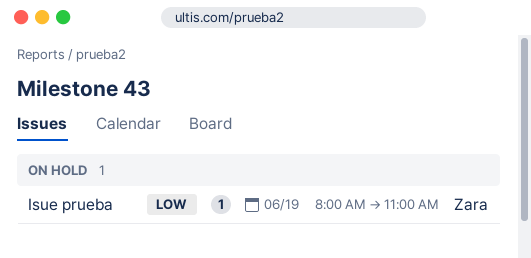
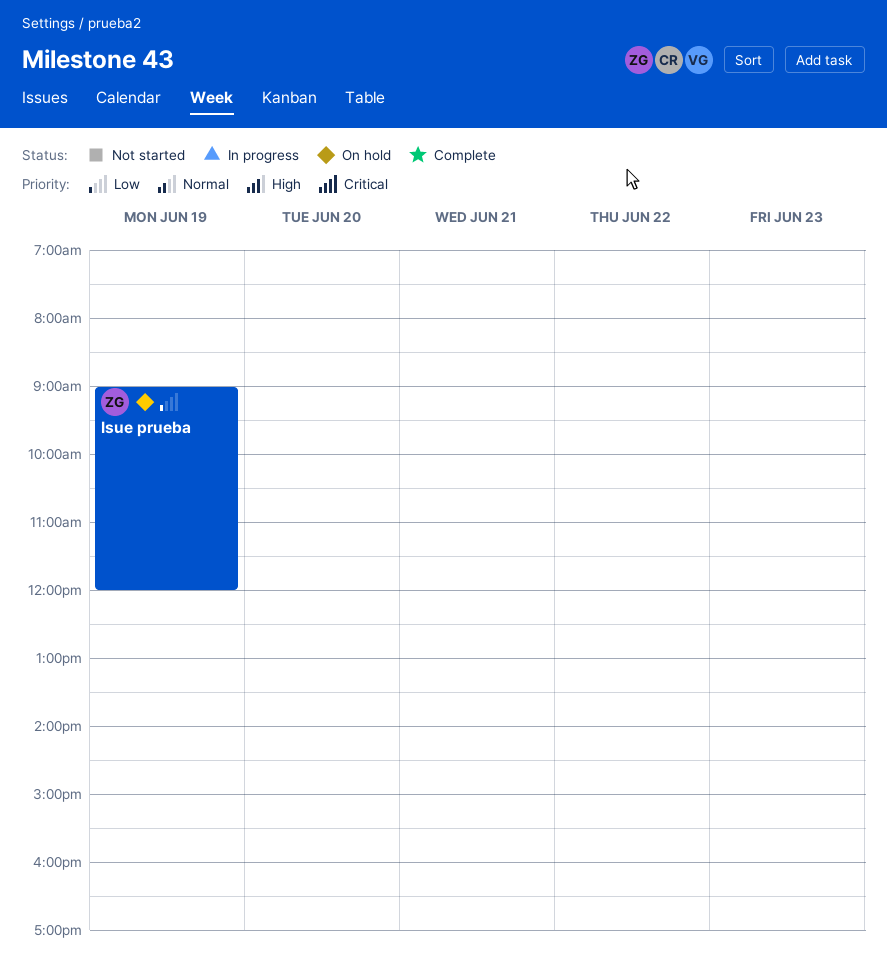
Isue prueba, begins: 08:00 -> 09:00
Isue prueba, ends: 11:00 -> 12:00

